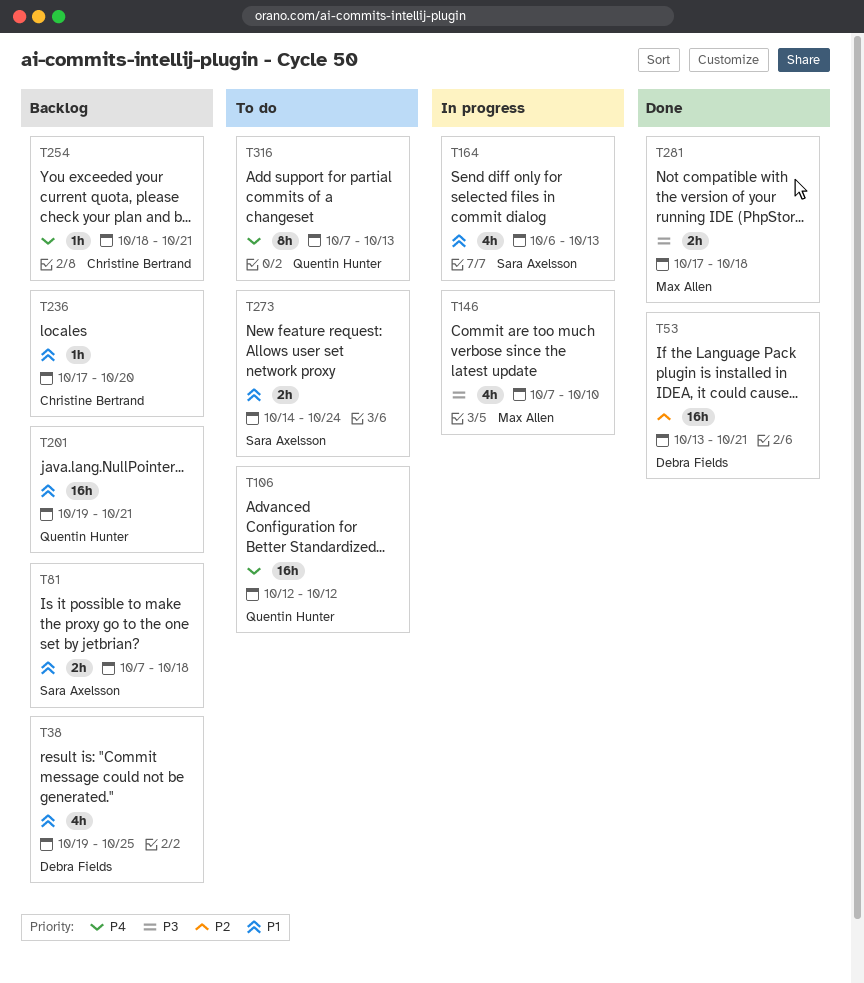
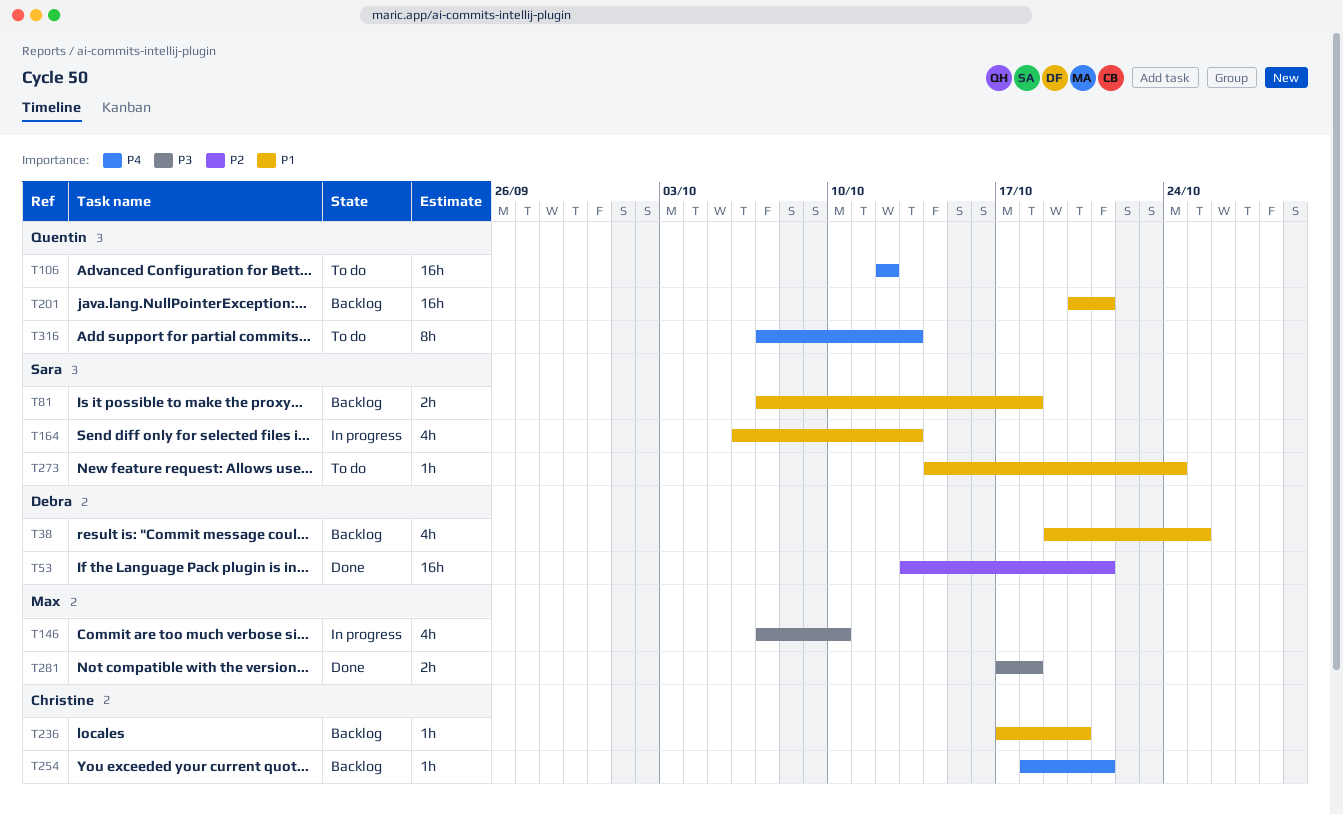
T201, start: Oct 19 -> Oct 20
T273, estimate: 2h -> 1h

